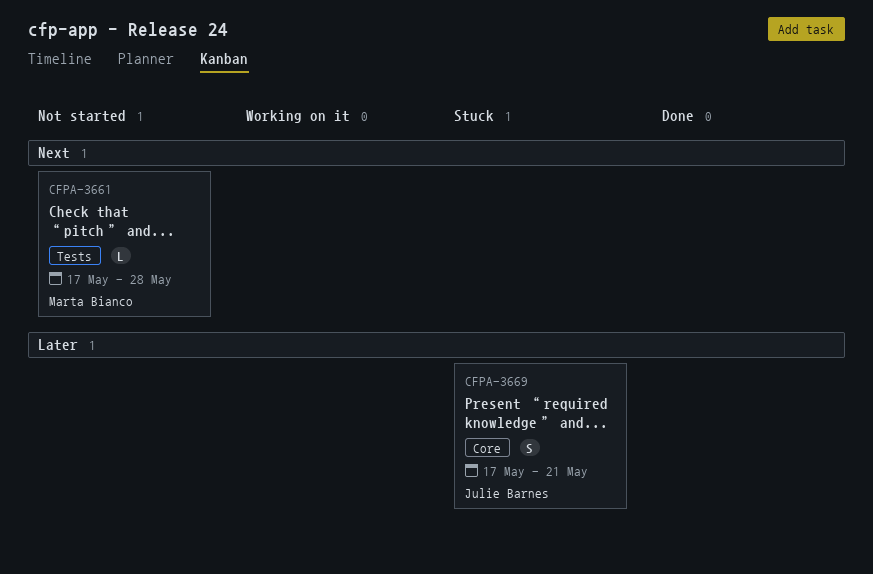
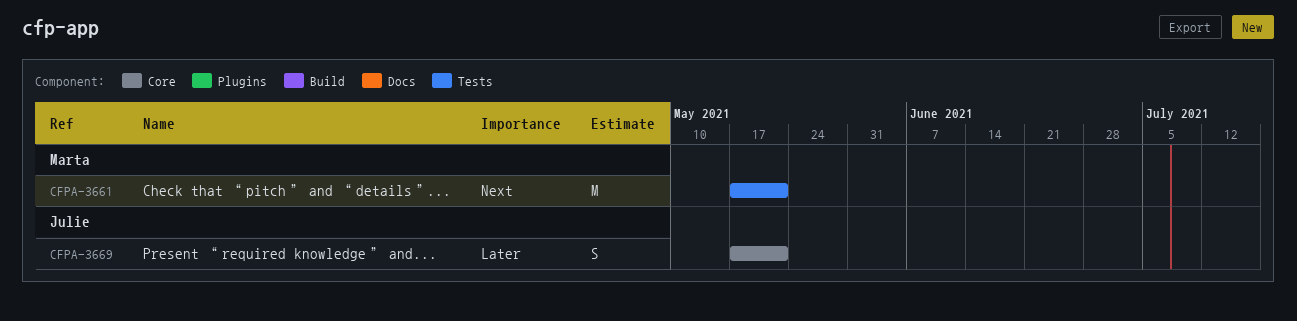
CFPA-3661, estimate: L -> M
CFPA-3661, due: May 28 -> May 21

